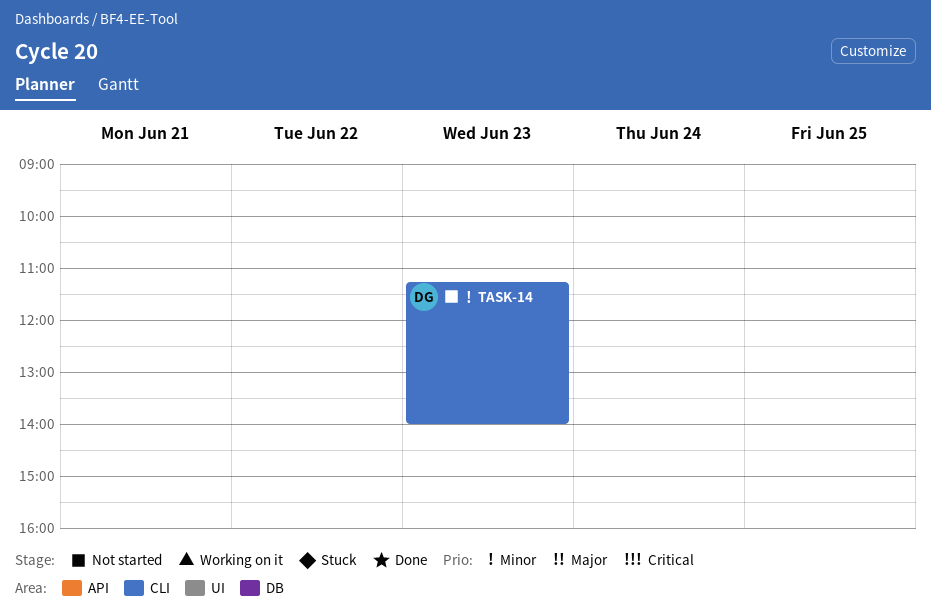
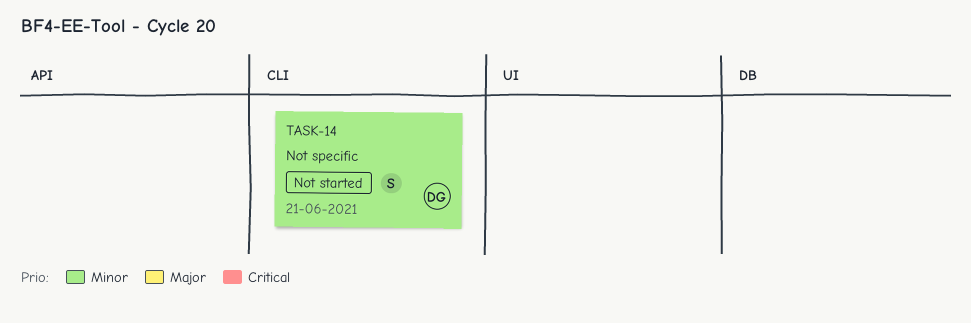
TASK-14, day: Jun 23 -> Jun 21

